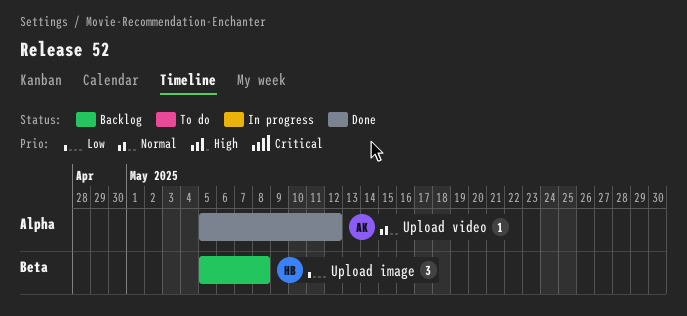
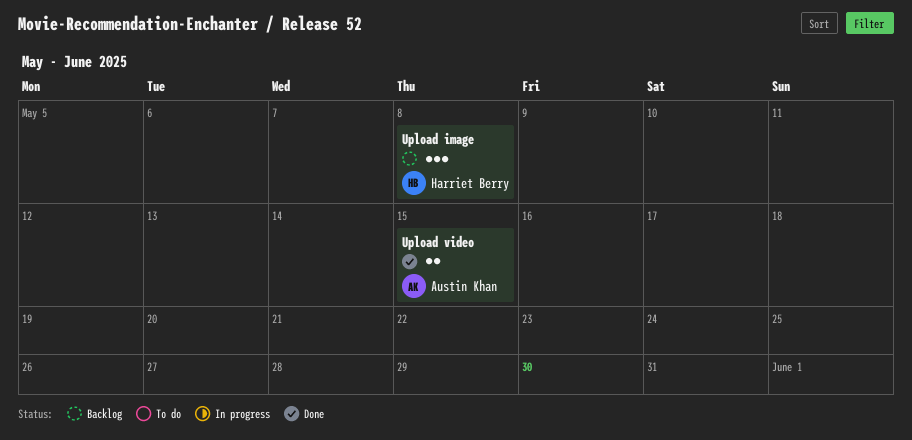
Upload video, estimate: 1 -> 2
Upload video, due: May 12 -> May 15

